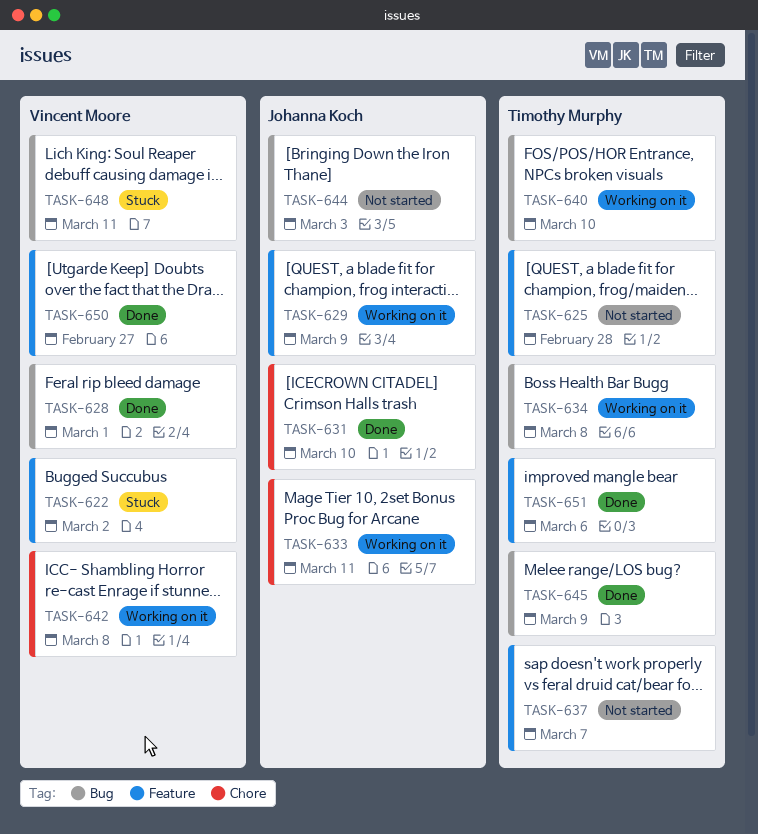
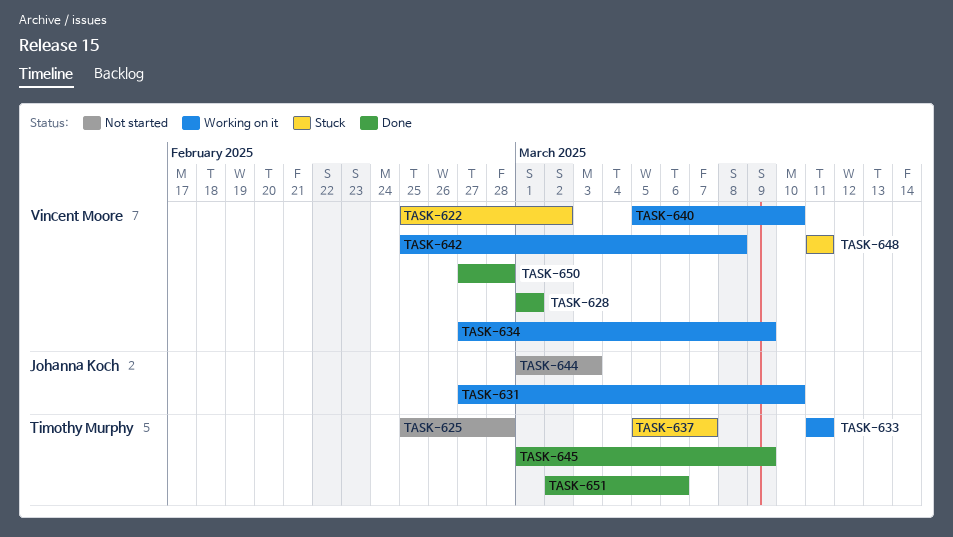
TASK-629: present -> none
TASK-631, status: Done -> Working on it
TASK-633, owner: Johanna Koch -> Timothy Murphy
TASK-634, owner: Timothy Murphy -> Vincent Moore
TASK-634, due: Mar 8 -> Mar 9
TASK-637, status: Not started -> Stuck
TASK-640, owner: Timothy Murphy -> Vincent Moore
TASK-650, due: Feb 27 -> Feb 28

